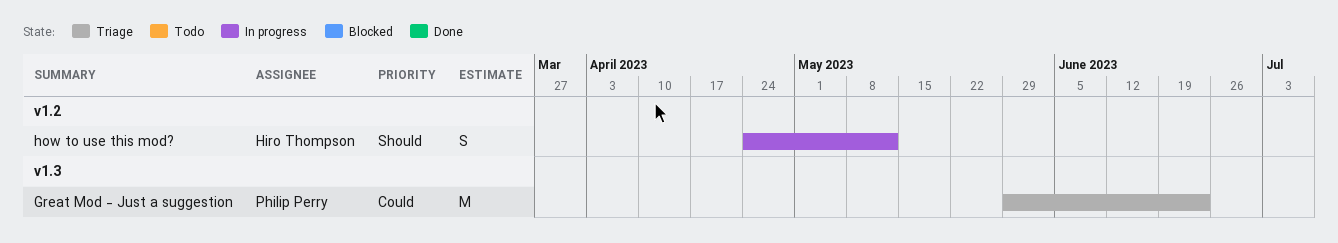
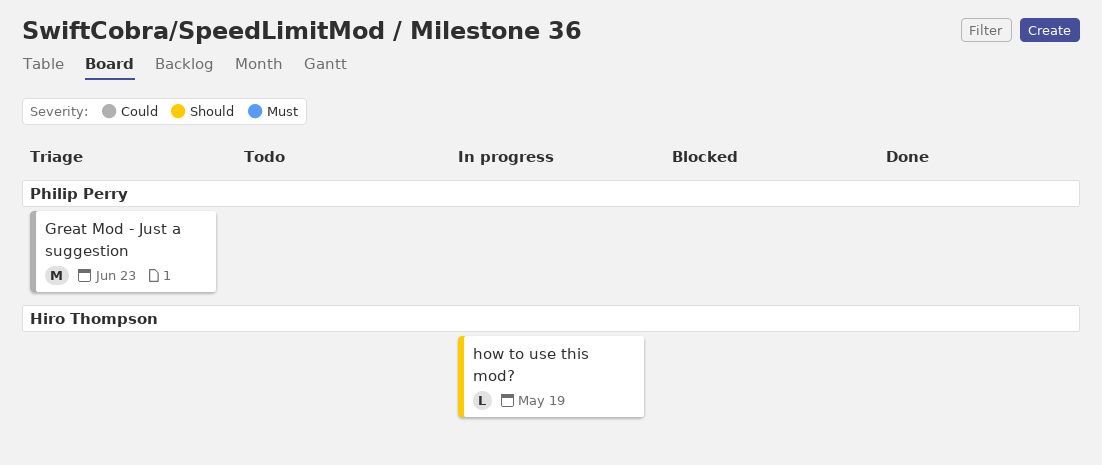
how to use this mod?, estimate: S -> L
how to use this mod?, due: May 12 -> May 19

